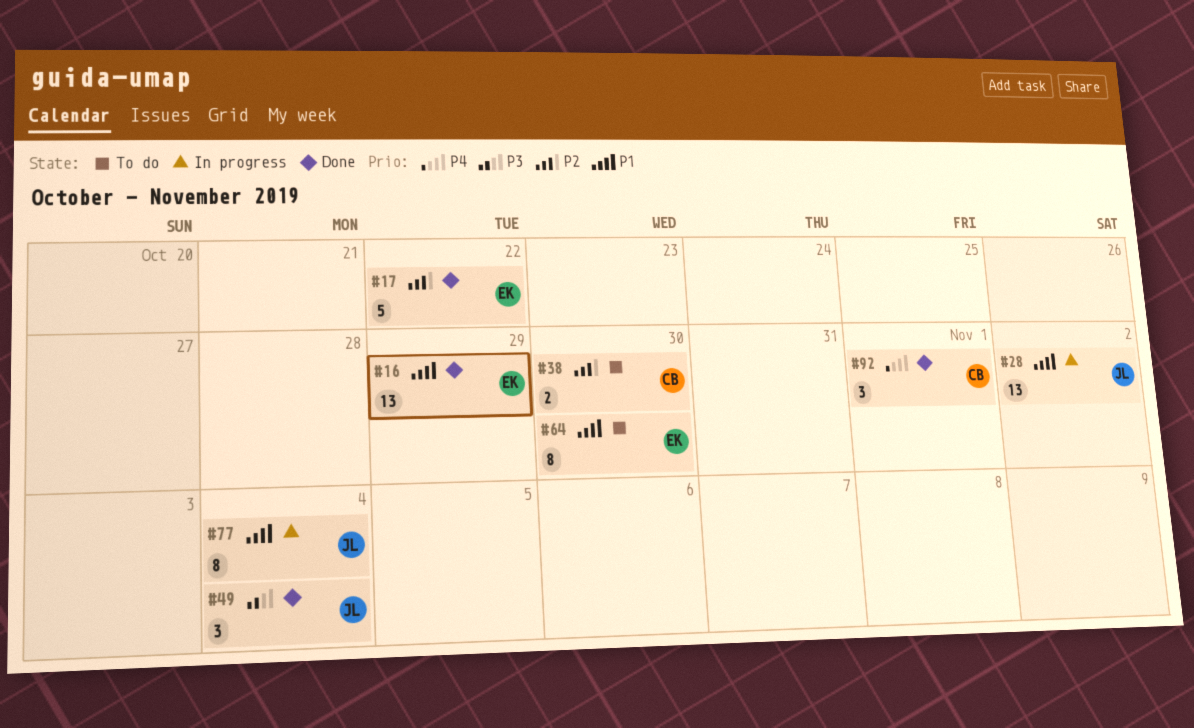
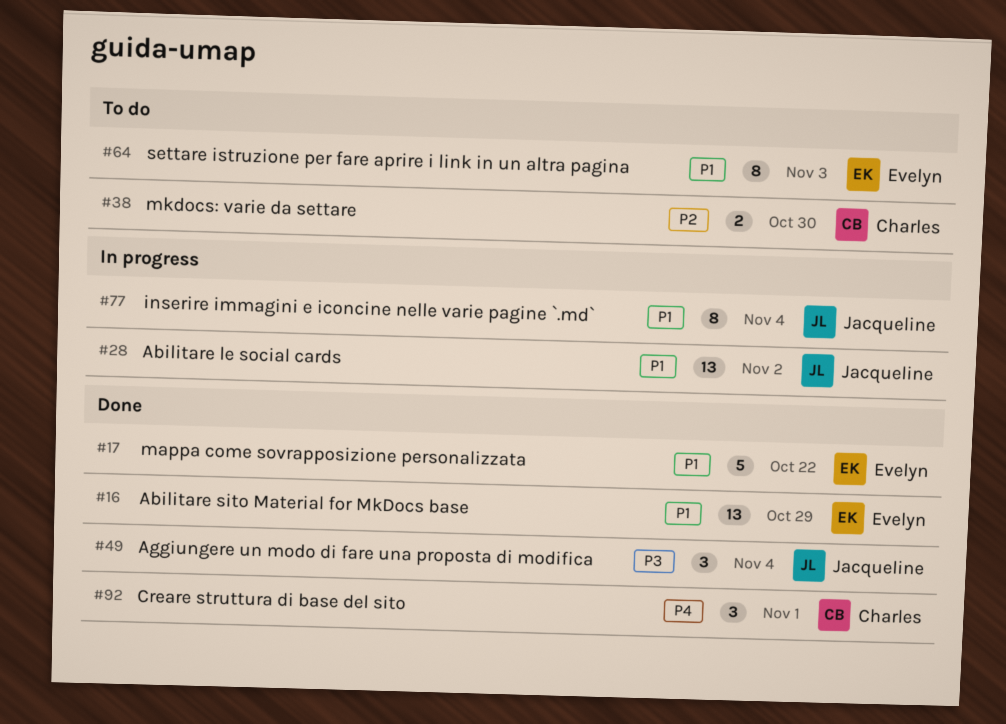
#17, priority: P2 -> P1
#64, due: Oct 30 -> Nov 3

